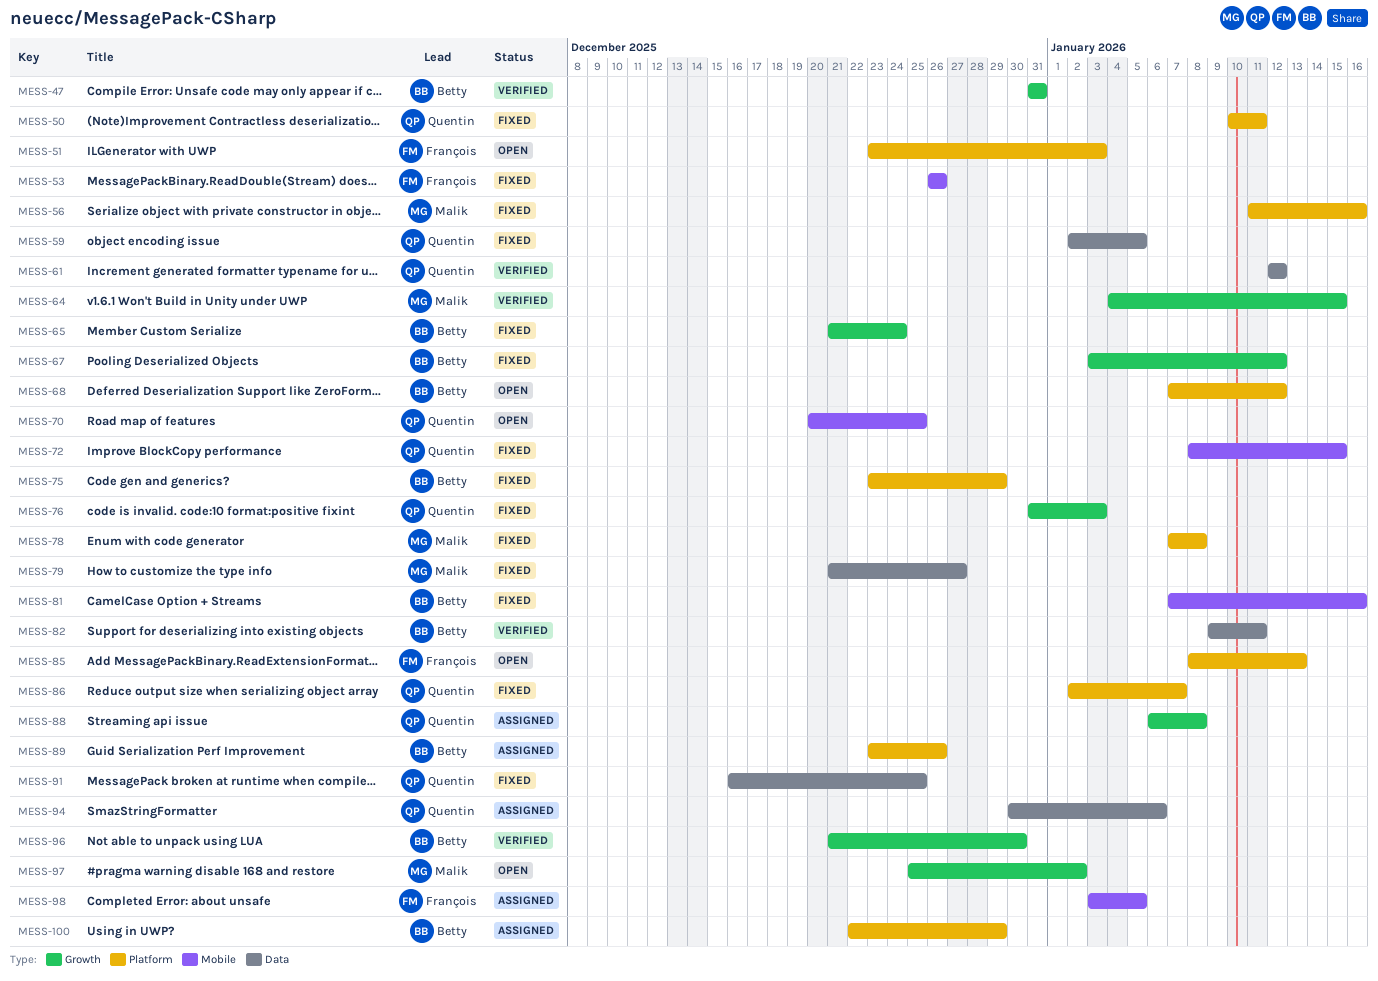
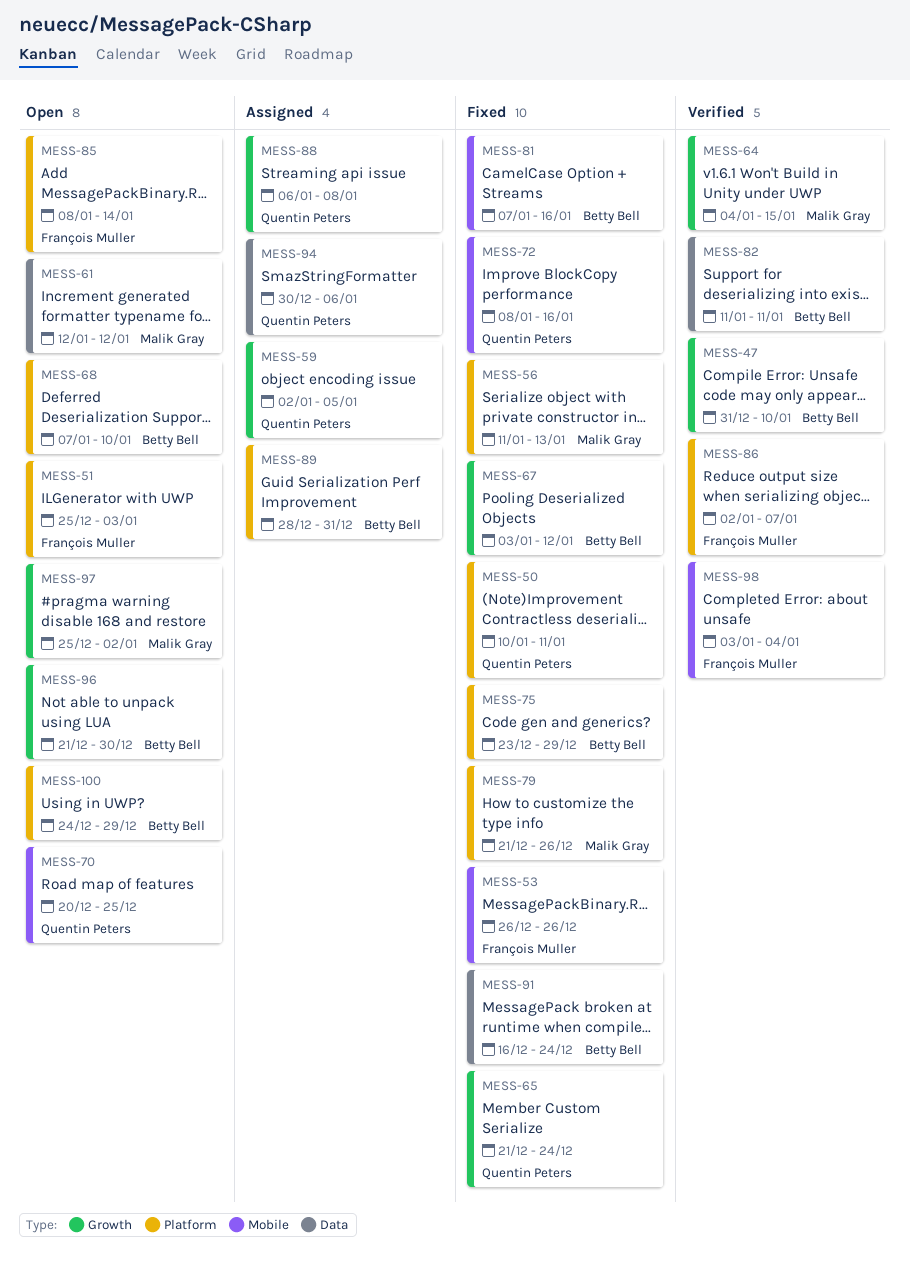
MESS-47, due: Dec 31 -> Jan 10
MESS-51, start: Dec 23 -> Dec 25
MESS-56, due: Jan 16 -> Jan 13
MESS-59, status: Fixed -> Assigned
MESS-59, label: Data -> Growth
MESS-61, status: Verified -> Open
MESS-61, owner: Quentin Peters -> Malik Gray
MESS-65, owner: Betty Bell -> Quentin Peters
MESS-68, due: Jan 12 -> Jan 10
MESS-72, due: Jan 15 -> Jan 16
MESS-76: present -> none
MESS-78: present -> none
MESS-79, label: Data -> Platform
MESS-79, due: Dec 27 -> Dec 26
MESS-82, start: Jan 9 -> Jan 11
MESS-85, due: Jan 13 -> Jan 14
MESS-86, status: Fixed -> Verified
MESS-86, owner: Quentin Peters -> François Muller
MESS-89, start: Dec 23 -> Dec 28
MESS-89, due: Dec 26 -> Dec 31
MESS-91, owner: Quentin Peters -> Betty Bell
MESS-91, due: Dec 25 -> Dec 24
MESS-96, status: Verified -> Open
MESS-98, status: Assigned -> Verified
MESS-98, due: Jan 5 -> Jan 4
MESS-100, status: Assigned -> Open
MESS-100, start: Dec 22 -> Dec 24

